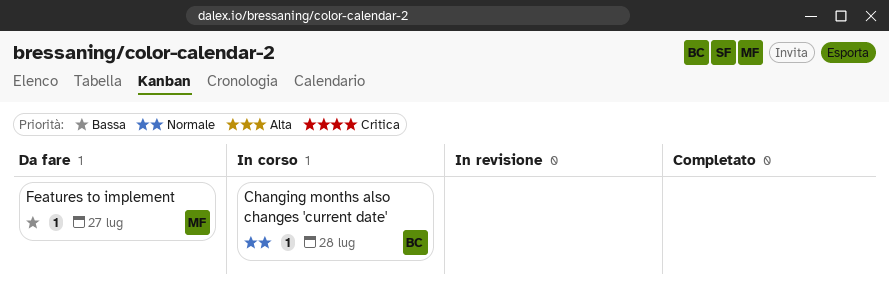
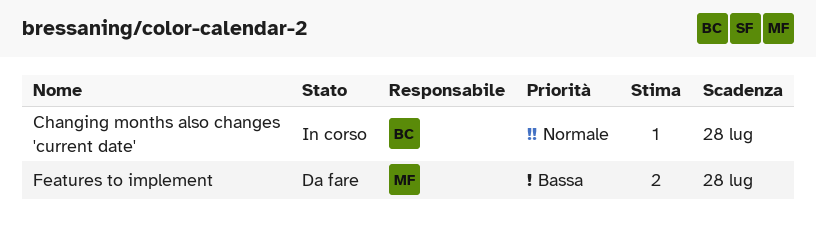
Features to implement, estimate: 1 -> 2
Features to implement, due: Jul 27 -> Jul 28

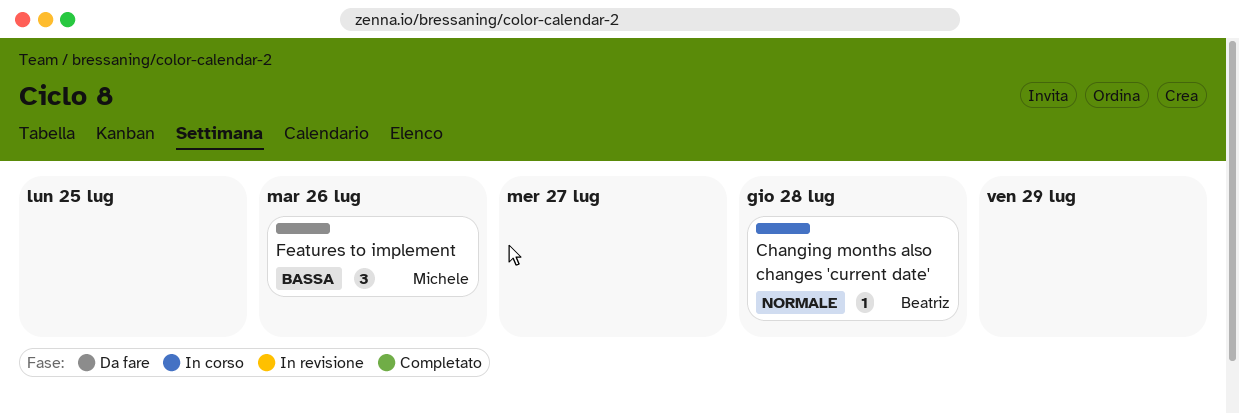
Features to implement, estimate: 2 -> 3
Features to implement, due: Jul 28 -> Jul 26

